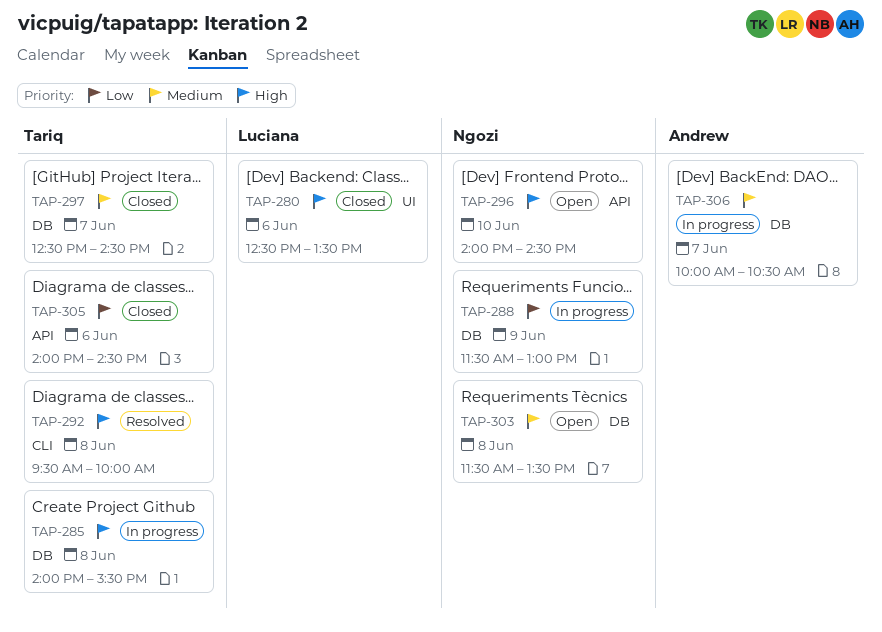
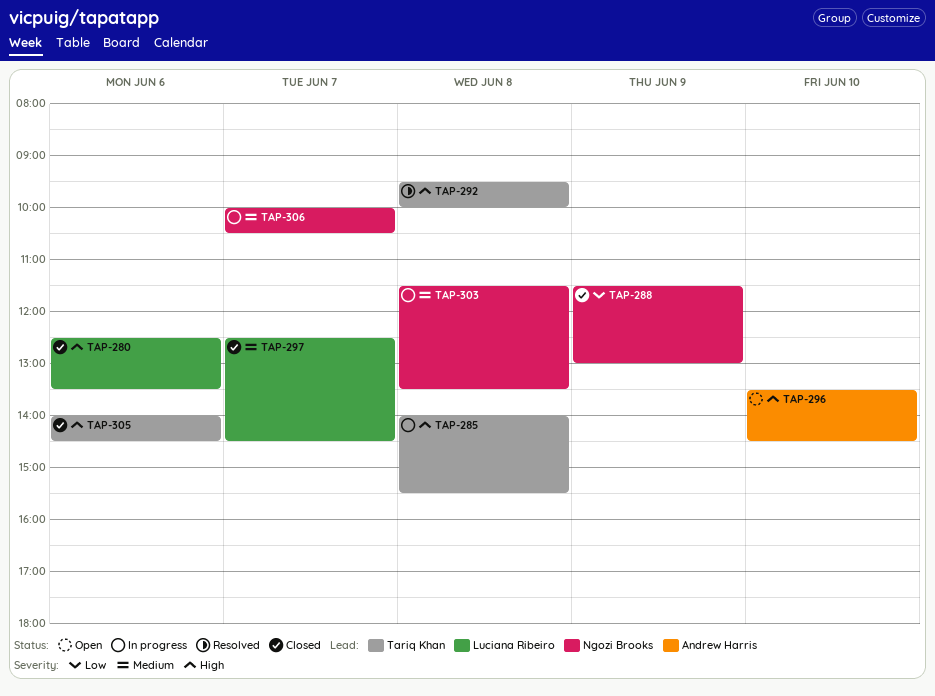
TAP-288, status: In progress -> Closed
TAP-296, owner: Ngozi Brooks -> Andrew Harris
TAP-296, begins: 14:00 -> 13:30
TAP-297, owner: Tariq Khan -> Luciana Ribeiro
TAP-303, status: Open -> In progress
TAP-305, priority: Low -> High
TAP-306, owner: Andrew Harris -> Ngozi Brooks

